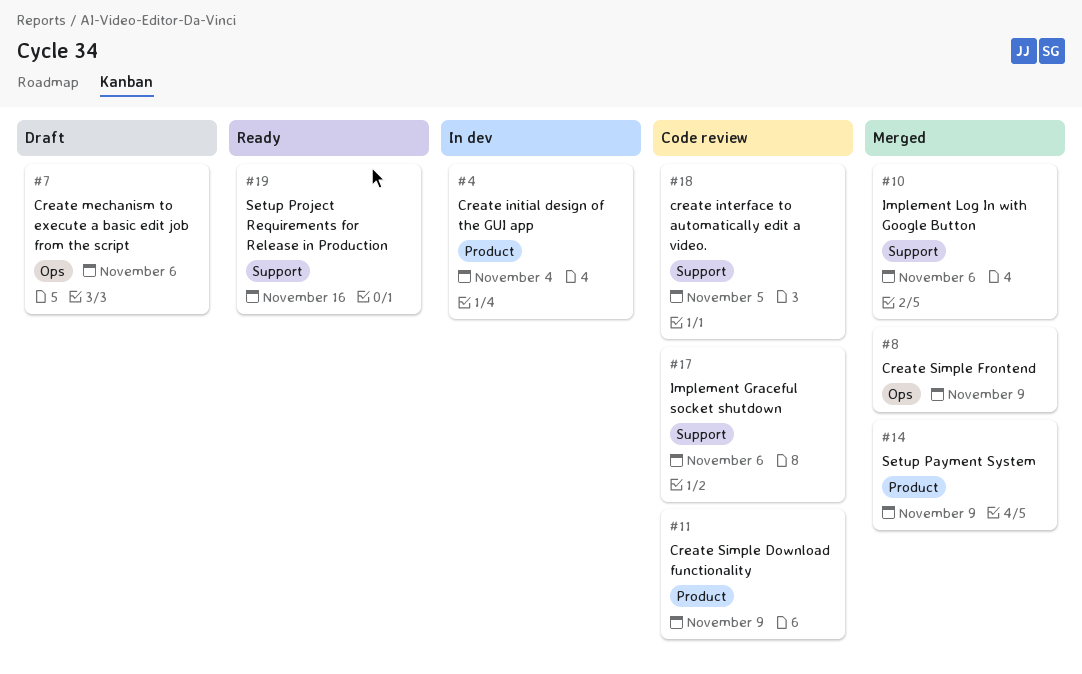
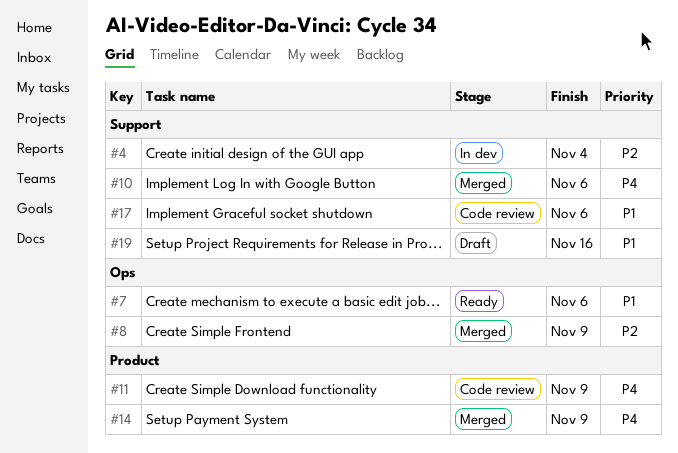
#4, label: Product -> Support
#7, status: Draft -> Ready
#18: present -> none
#19, status: Ready -> Draft

